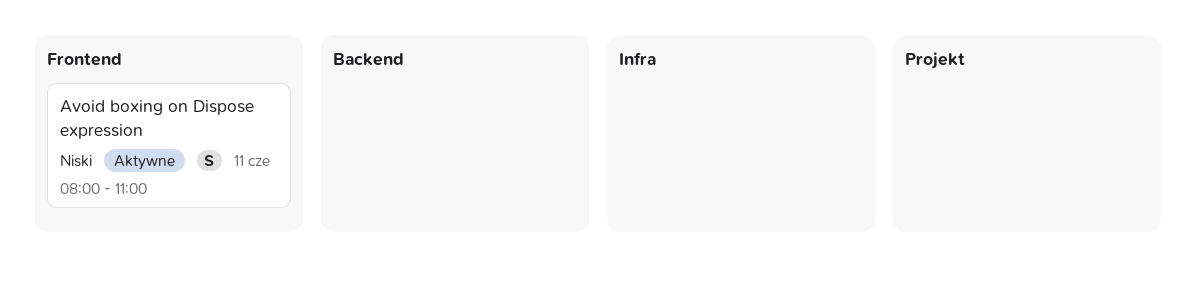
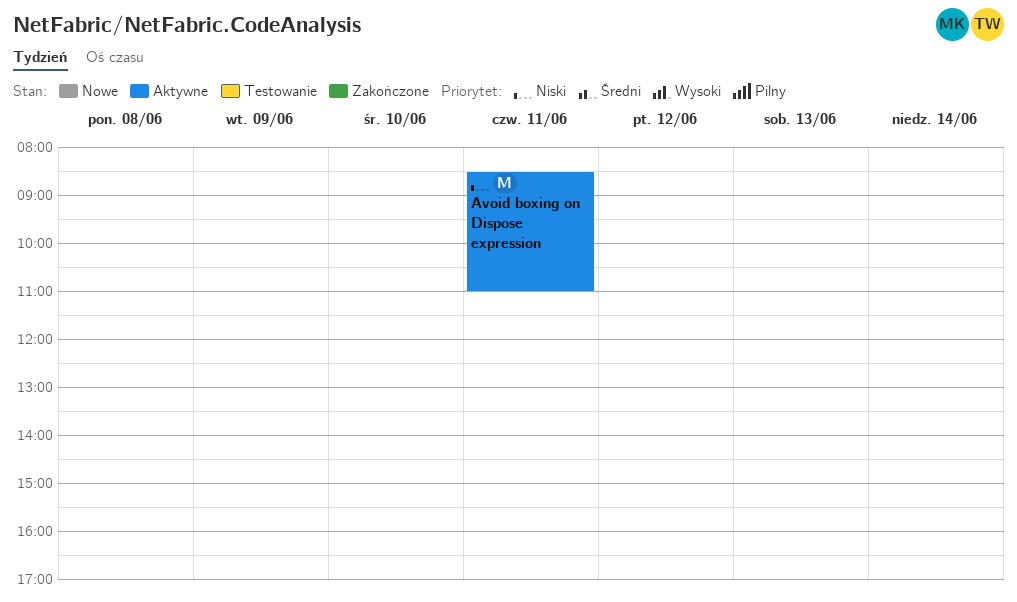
Avoid boxing on Dispose expression, estimate: S -> M
Avoid boxing on Dispose expression, begins: 08:00 -> 08:30

